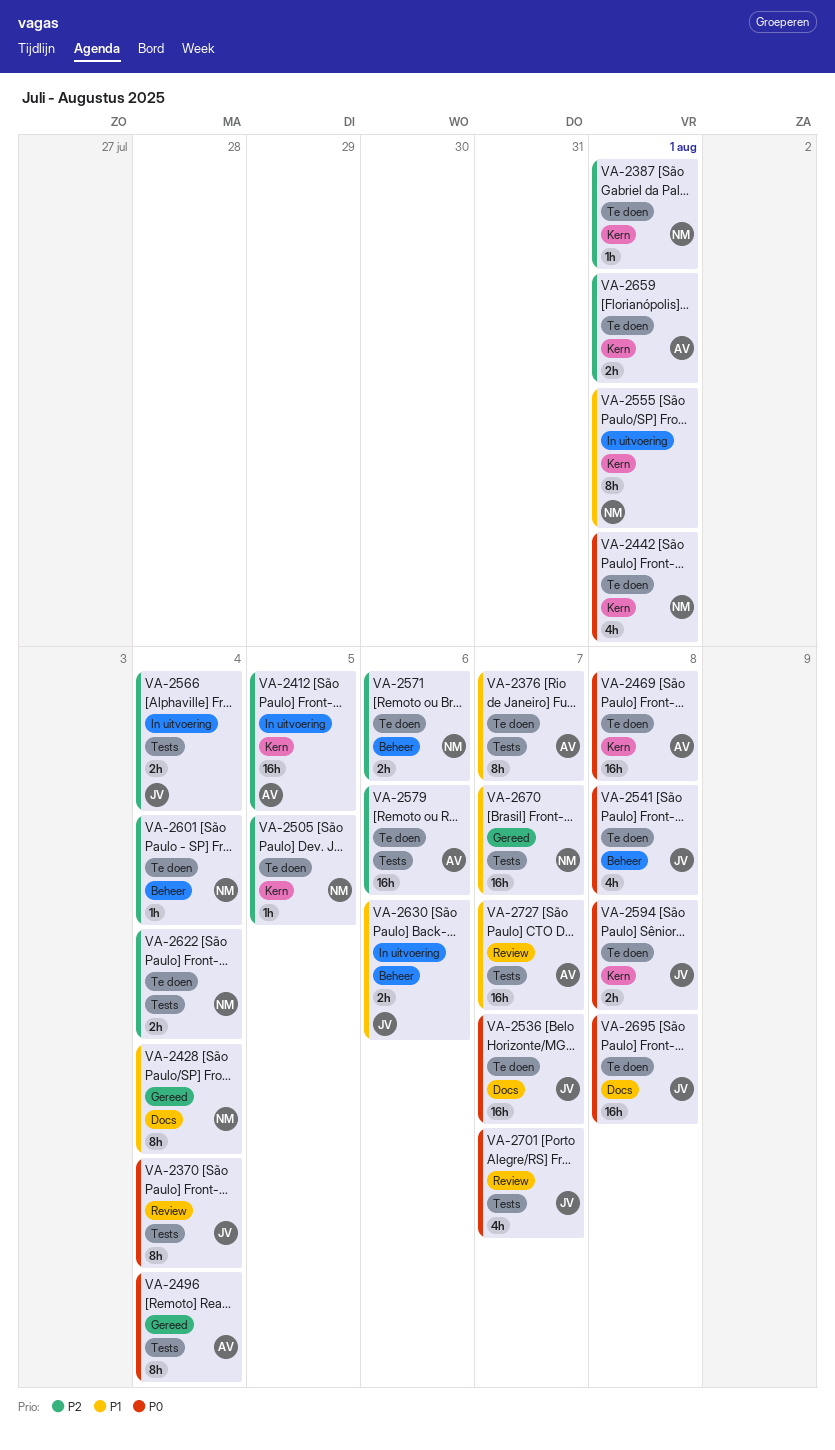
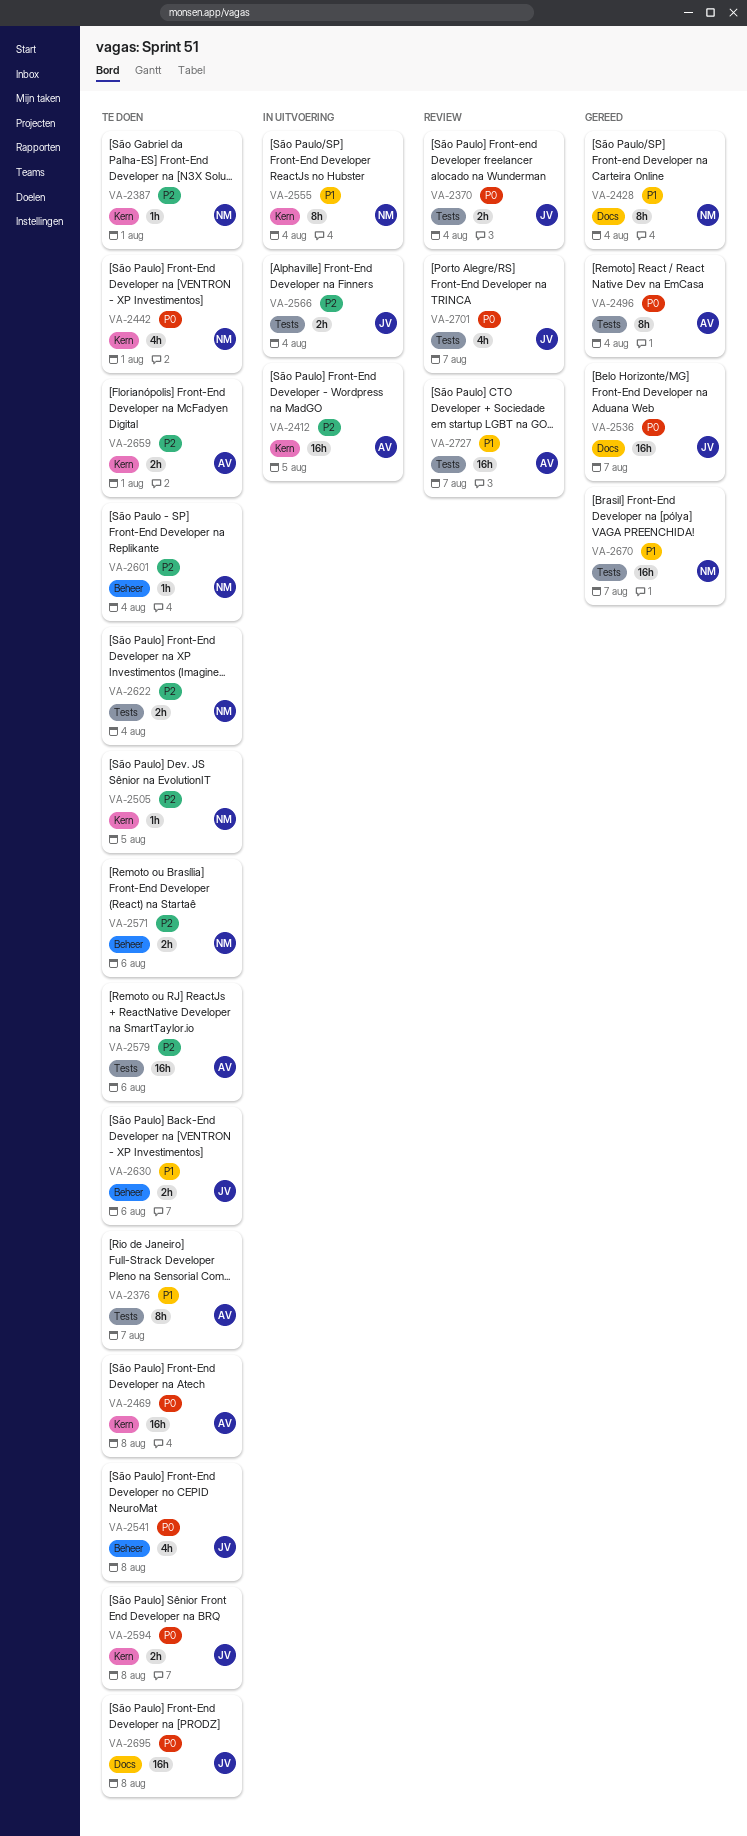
VA-2370, estimate: 8h -> 2h
VA-2536, status: Te doen -> Gereed
VA-2555, due: Aug 1 -> Aug 4
VA-2630, status: In uitvoering -> Te doen

